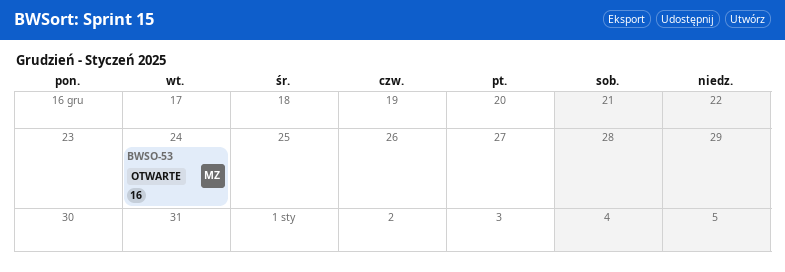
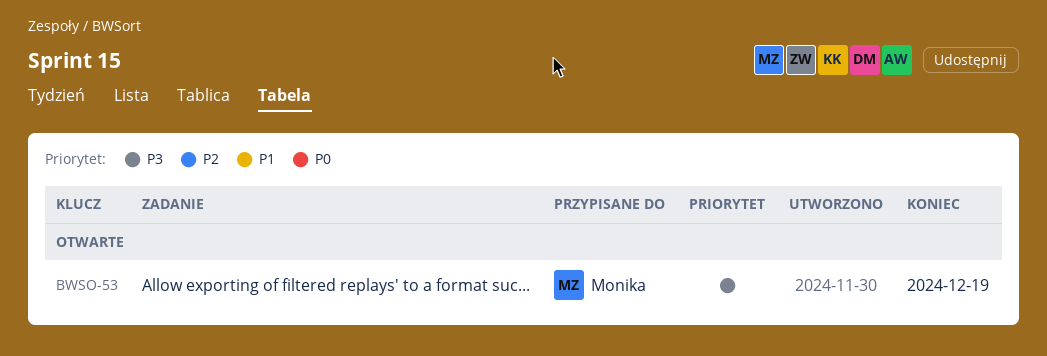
BWSO-53, due: Dec 24 -> Dec 19

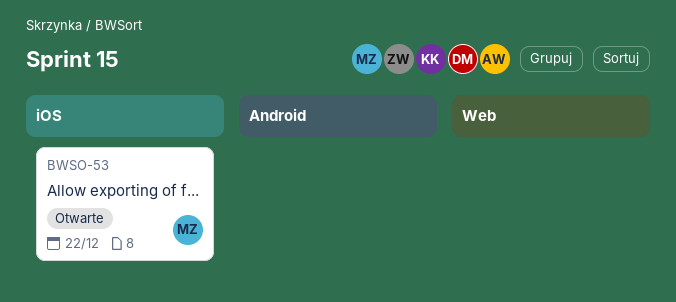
BWSO-53, due: Dec 19 -> Dec 22

